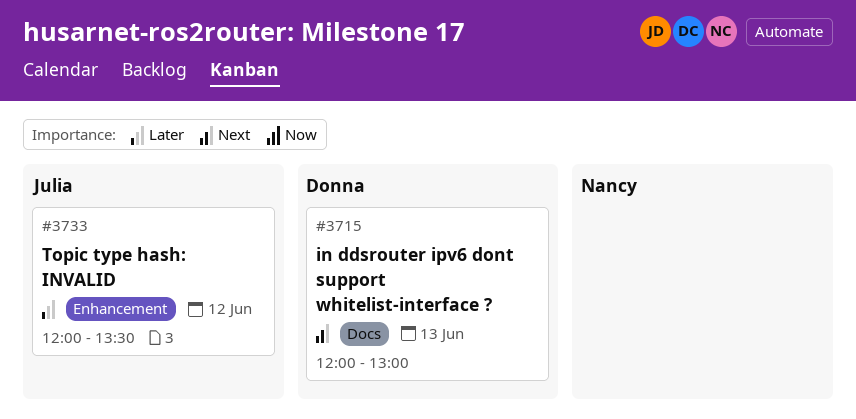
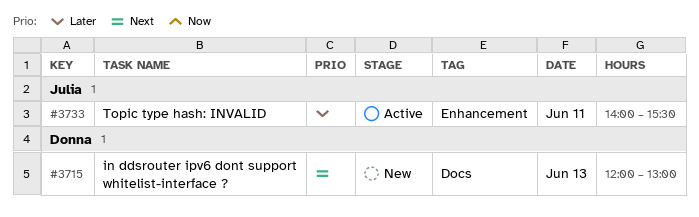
#3733, day: Jun 12 -> Jun 11
#3733, begins: 12:00 -> 14:00
#3733, ends: 13:30 -> 15:30

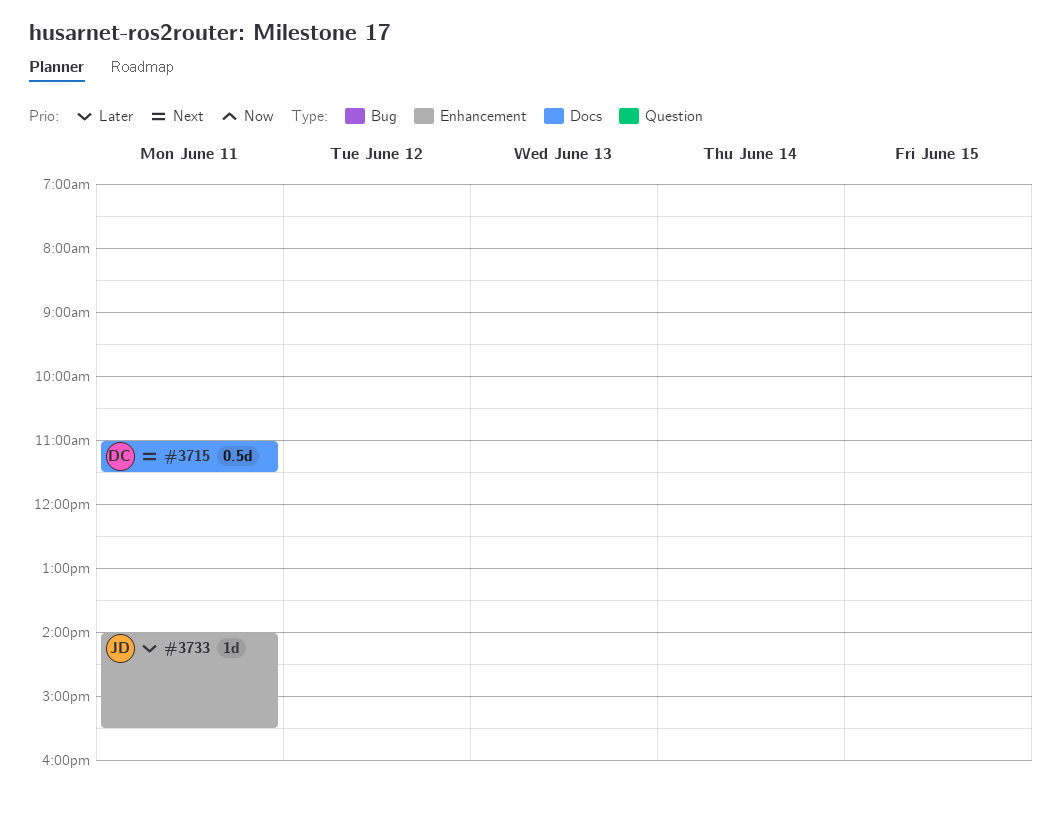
#3715, day: Jun 13 -> Jun 11
#3715, begins: 12:00 -> 11:00
#3715, ends: 13:00 -> 11:30

